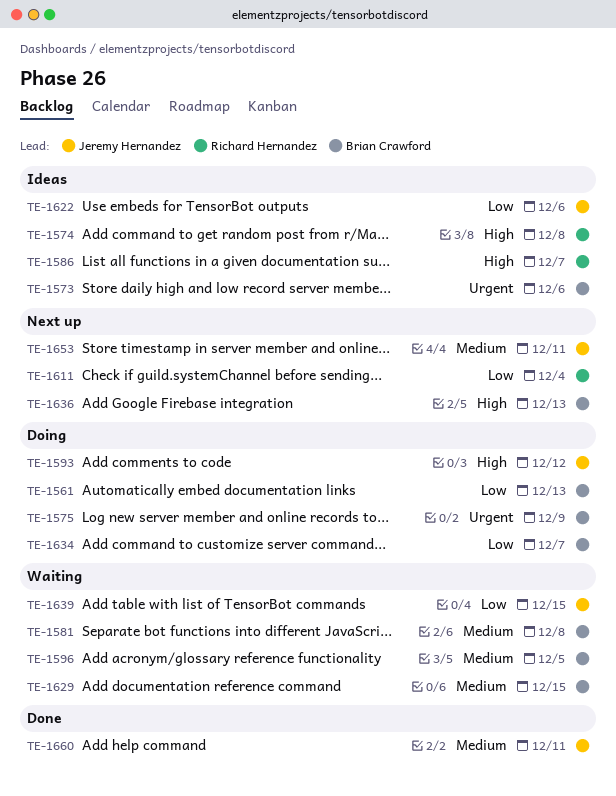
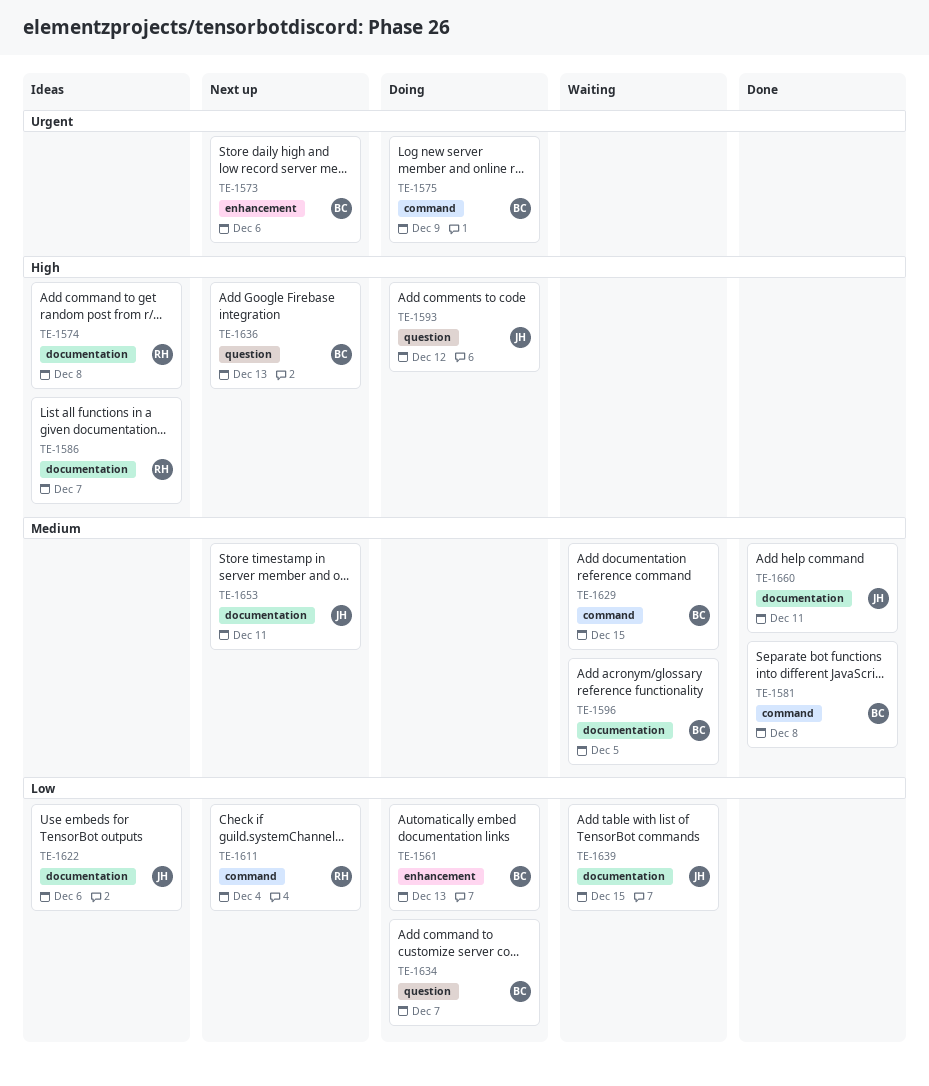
TE-1573, status: Ideas -> Next up
TE-1581, status: Waiting -> Done

